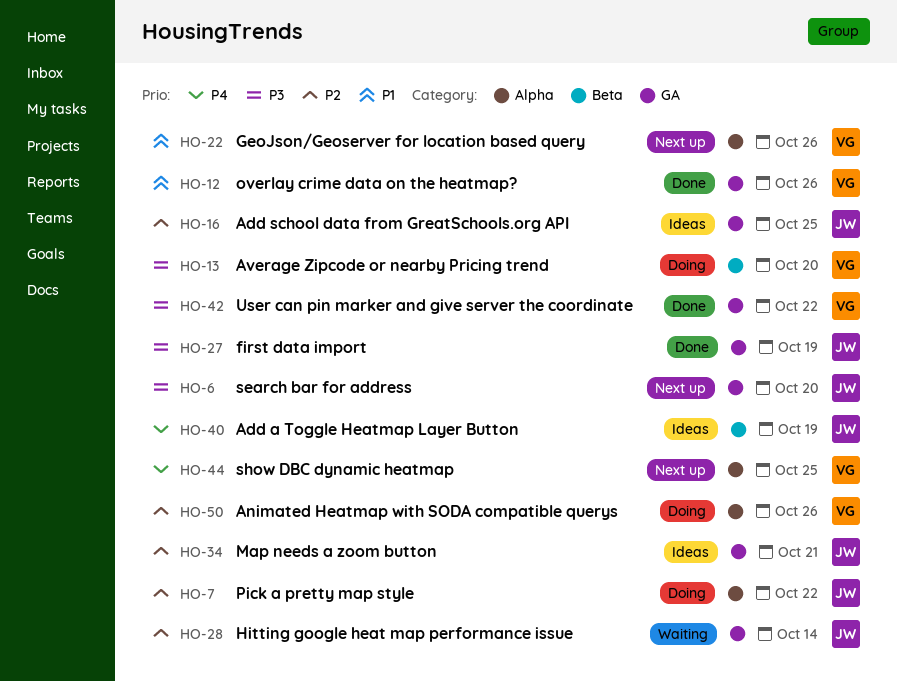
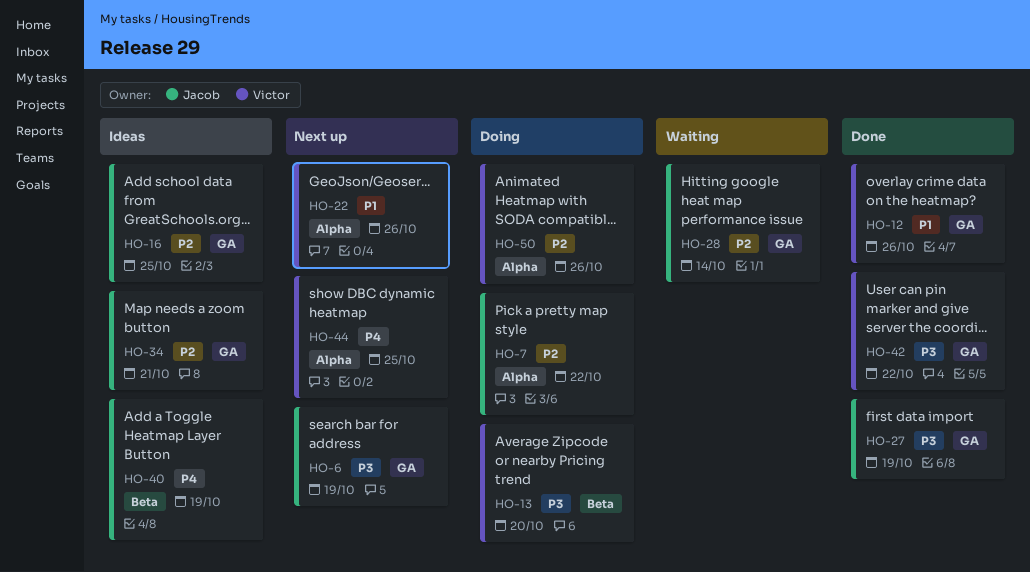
HO-6, due: Oct 20 -> Oct 19

